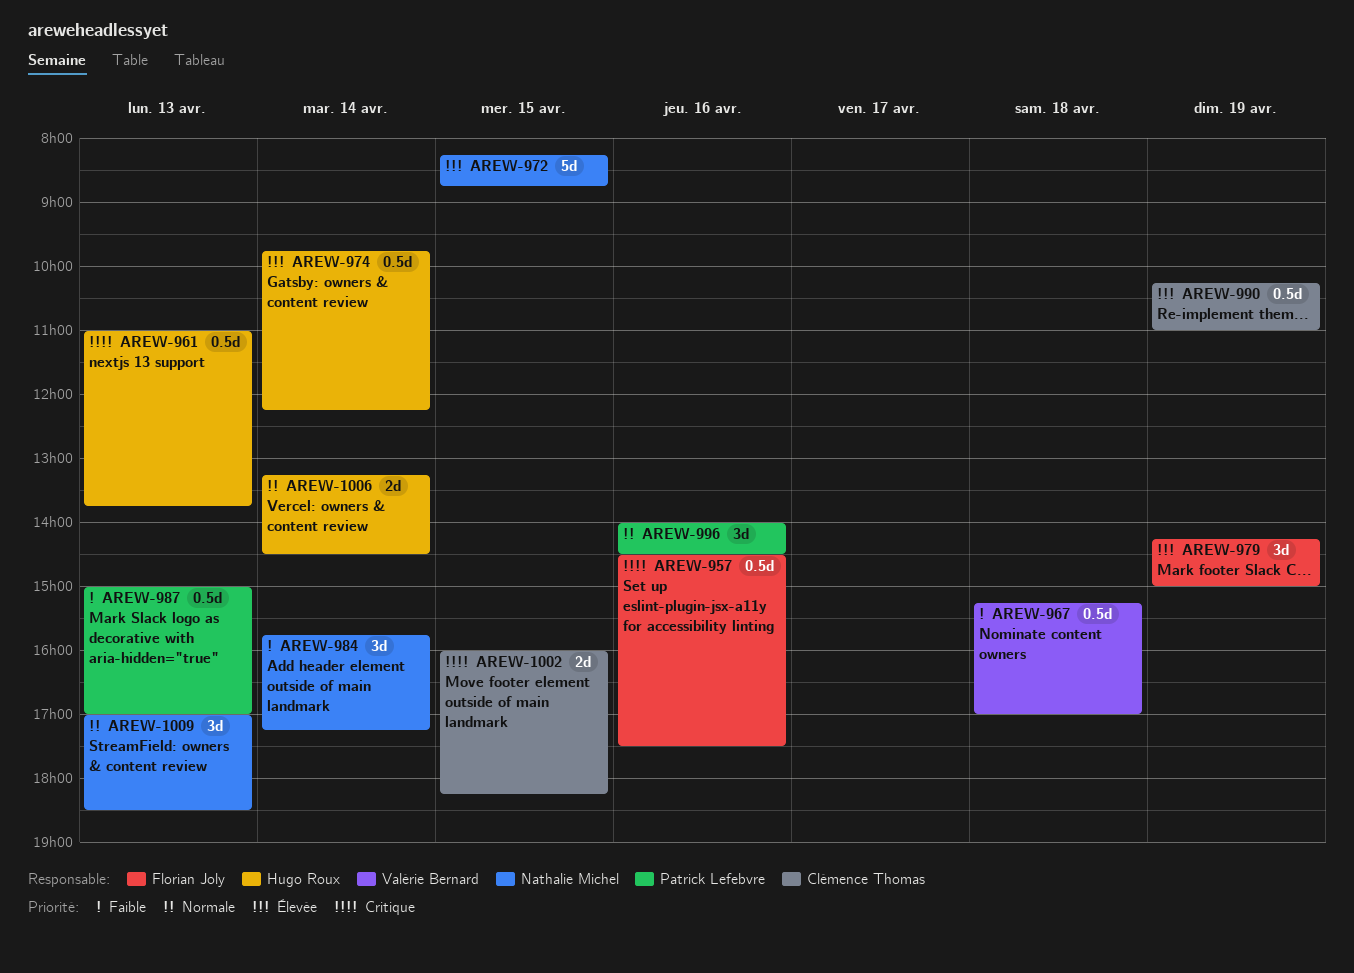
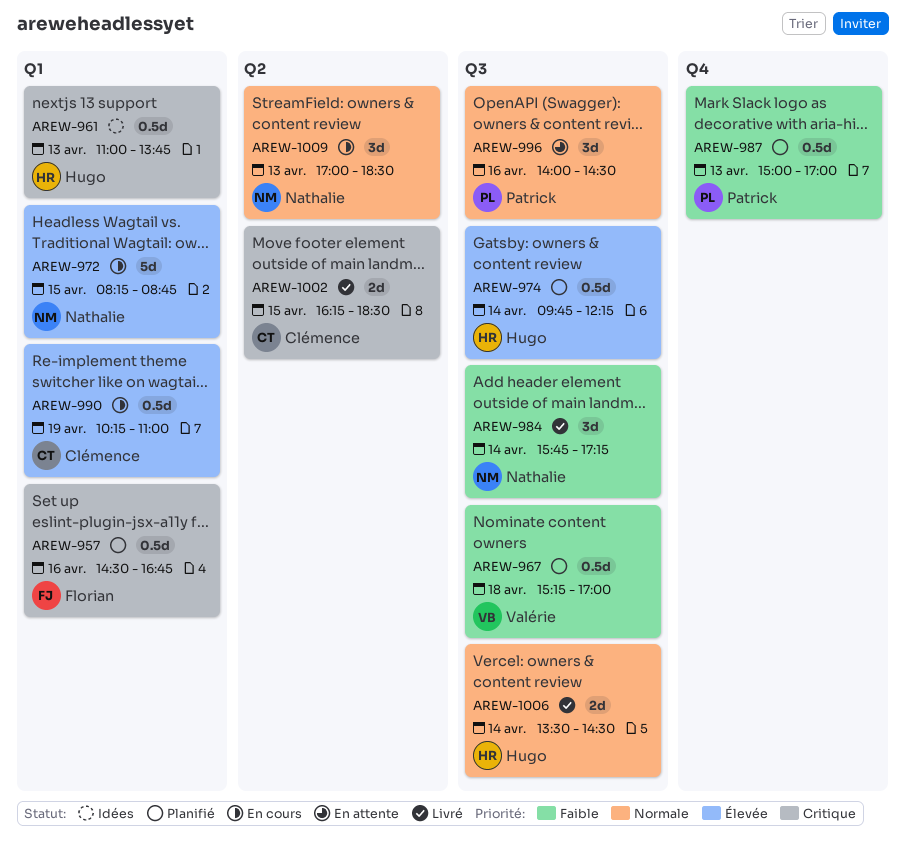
AREW-957, ends: 17:30 -> 16:45
AREW-979: present -> none
AREW-1002, begins: 16:00 -> 16:15
AREW-1002, ends: 18:15 -> 18:30
AREW-1006, begins: 13:15 -> 13:30

